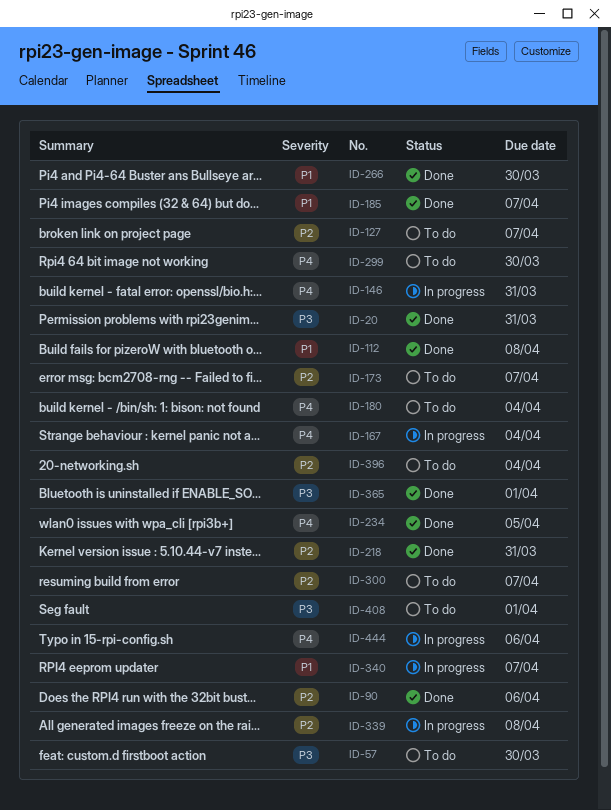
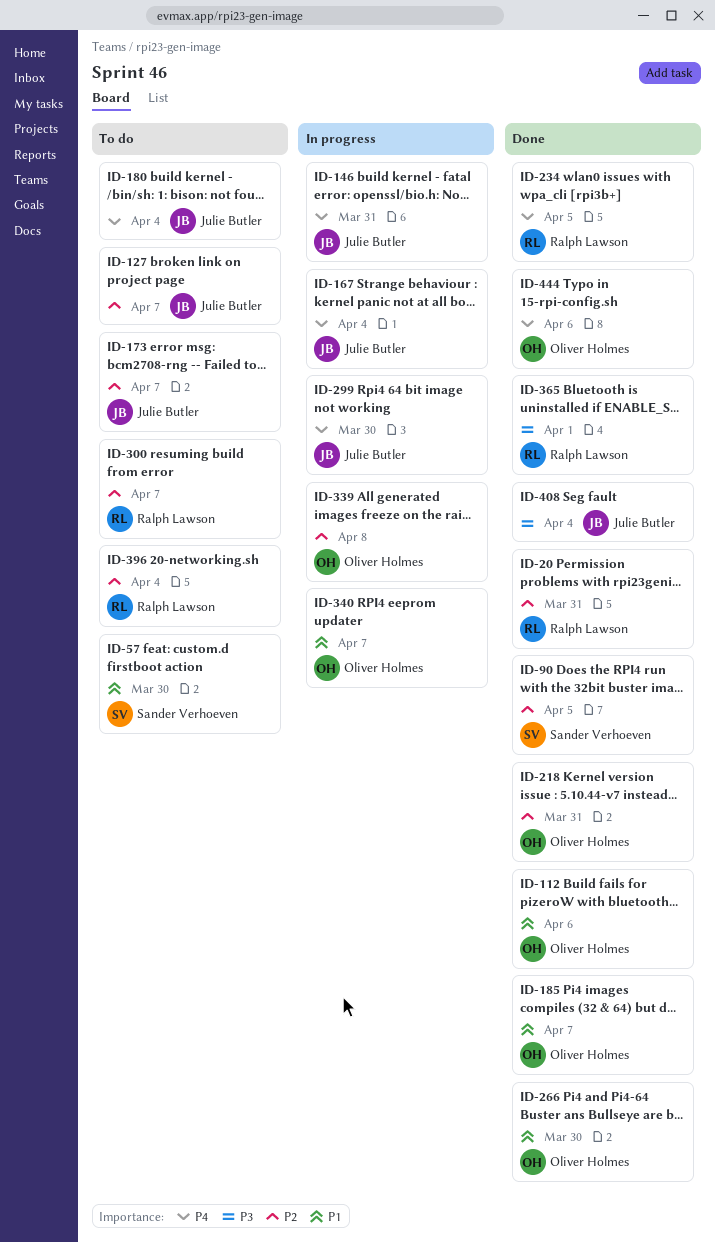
ID-20, priority: P3 -> P2
ID-57, priority: P3 -> P1
ID-90, due: Apr 6 -> Apr 5
ID-112, due: Apr 8 -> Apr 6
ID-299, status: To do -> In progress
ID-408, status: To do -> Done
ID-408, due: Apr 1 -> Apr 4
ID-444, status: In progress -> Done

